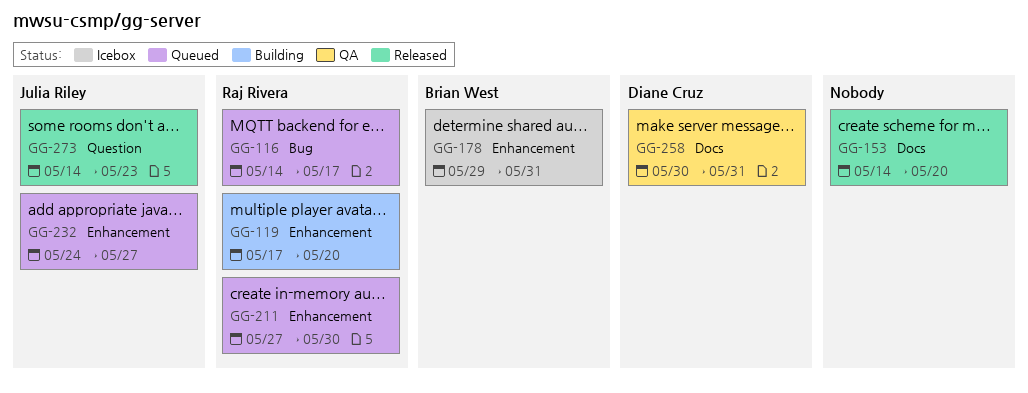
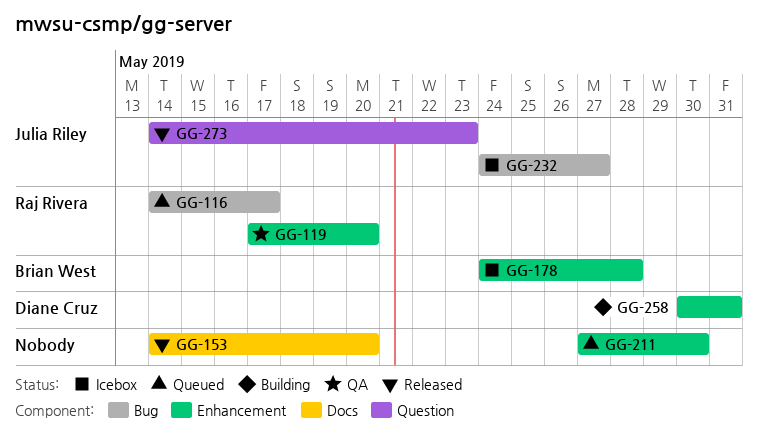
GG-119, status: Building -> QA
GG-178, start: May 29 -> May 24
GG-178, due: May 31 -> May 28
GG-211, owner: Raj Rivera -> none
GG-232, status: Queued -> Icebox
GG-232, label: Enhancement -> Bug
GG-258, status: QA -> Building
GG-258, label: Docs -> Enhancement

